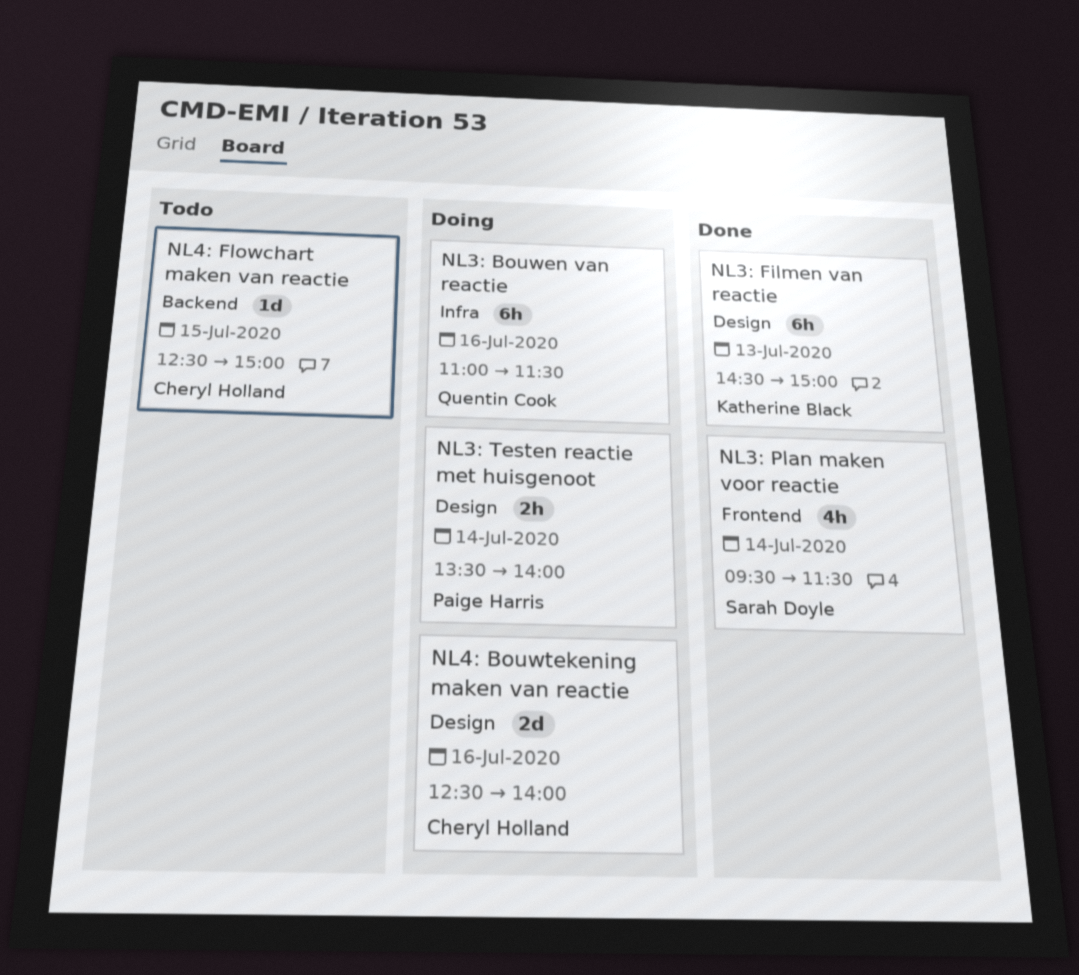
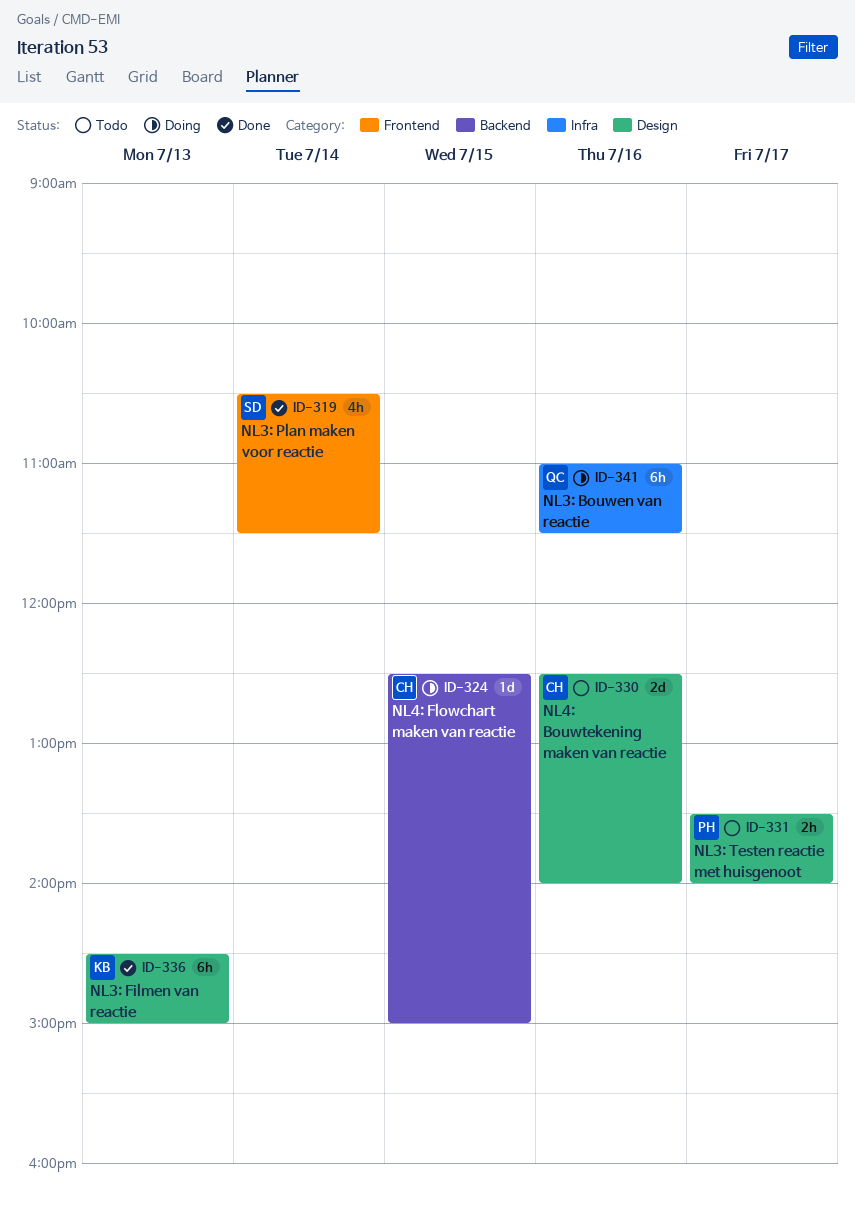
NL3: Plan maken voor reactie, begins: 09:30 -> 10:30
NL3: Testen reactie met huisgenoot, status: Doing -> Todo
NL3: Testen reactie met huisgenoot, day: Jul 14 -> Jul 17
NL4: Bouwtekening maken van reactie, status: Doing -> Todo
NL4: Flowchart maken van reactie, status: Todo -> Doing

